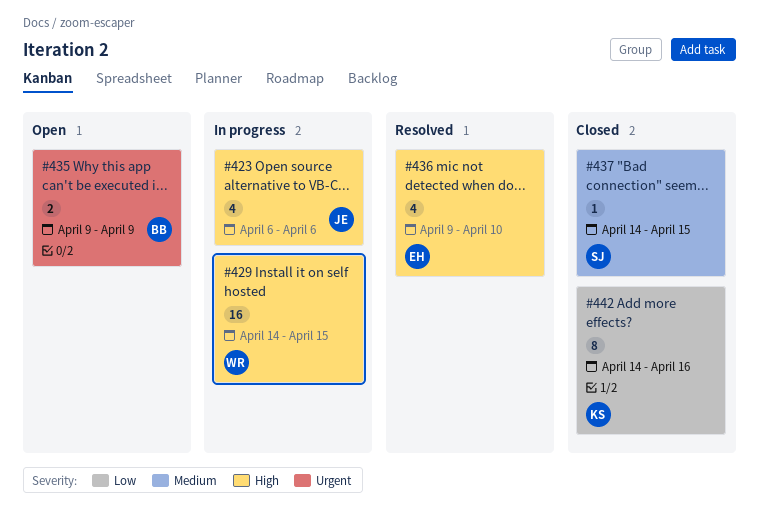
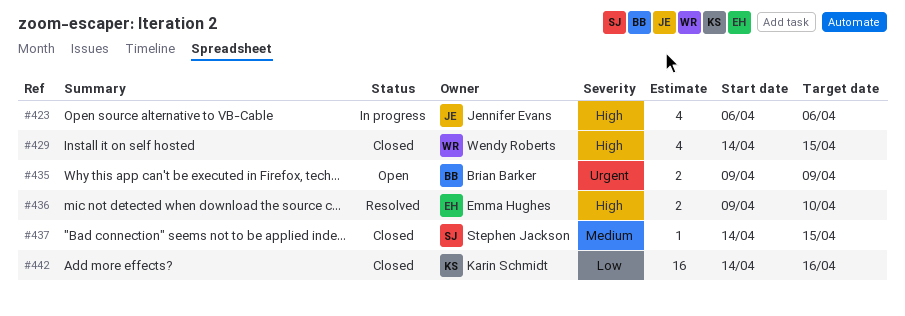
#429, status: In progress -> Closed
#429, estimate: 16 -> 4
#436, estimate: 4 -> 2
#442, estimate: 8 -> 16

